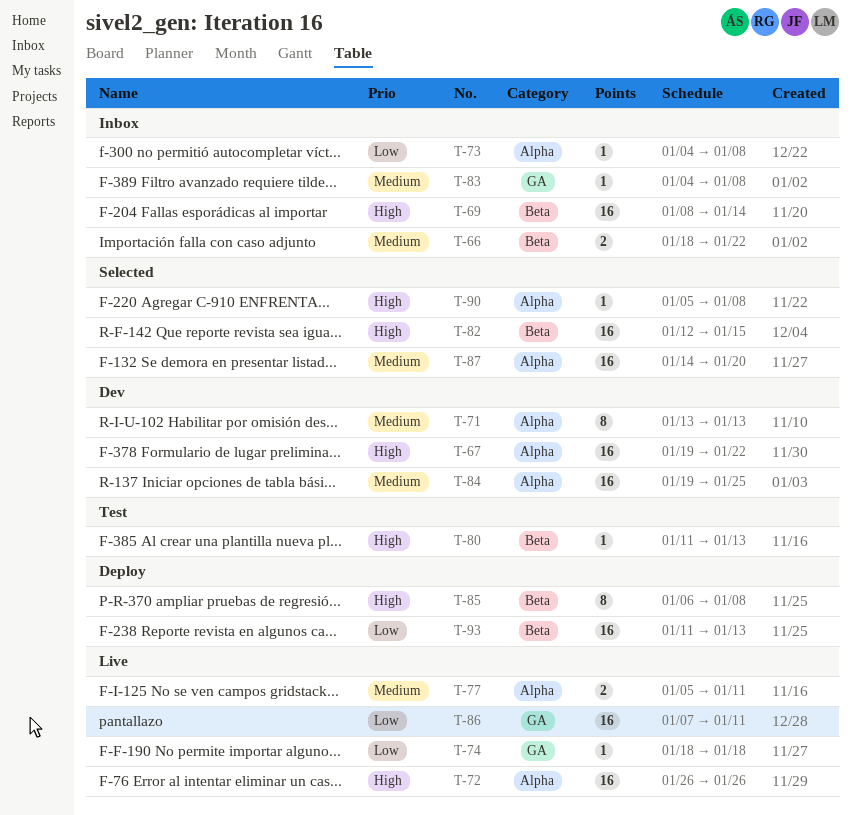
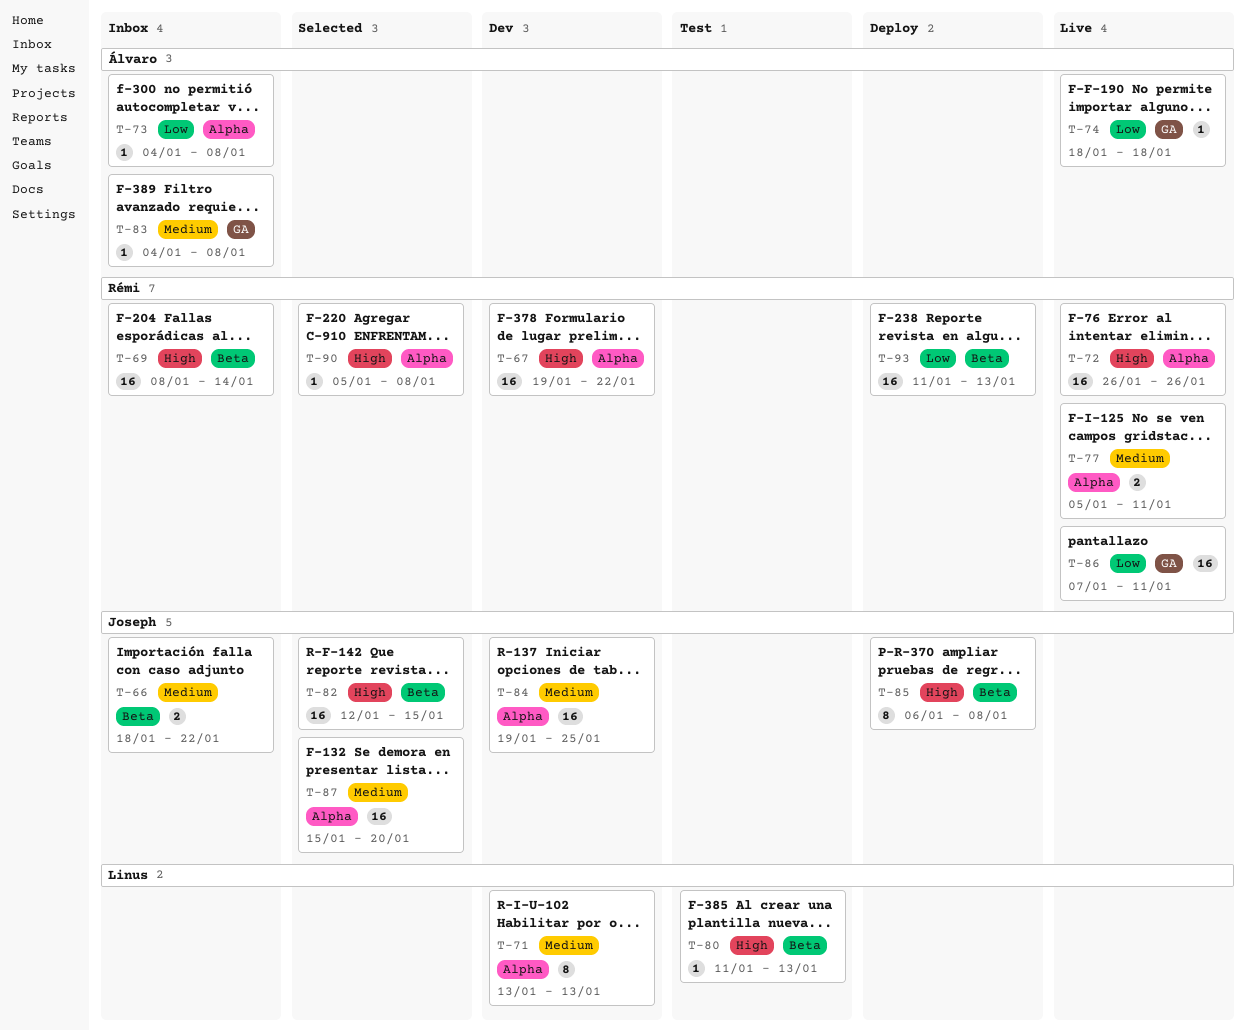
T-87, start: Jan 14 -> Jan 15

